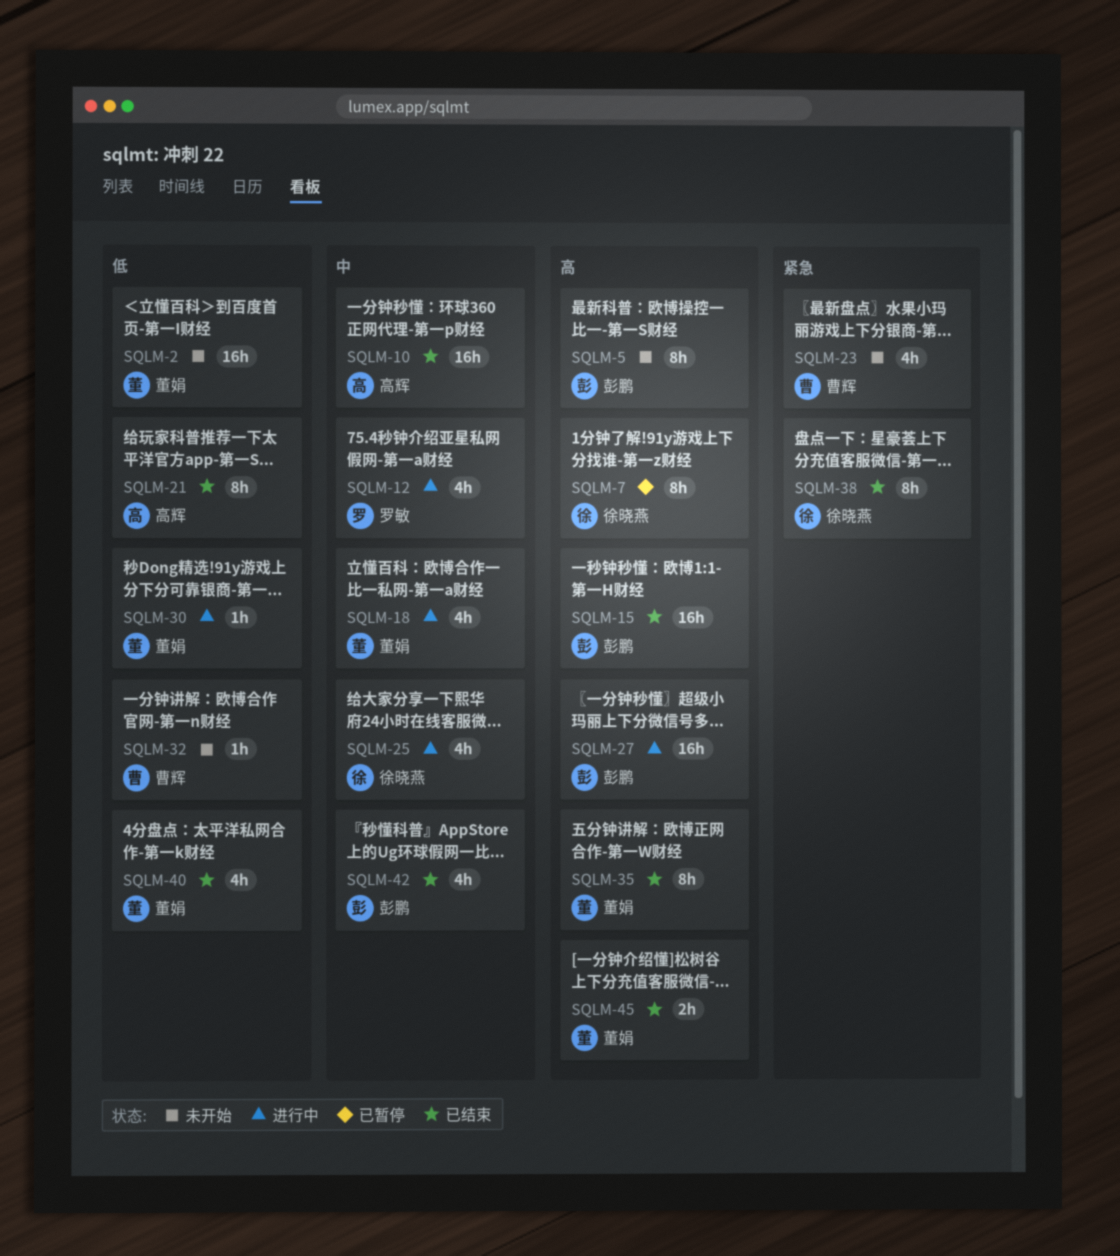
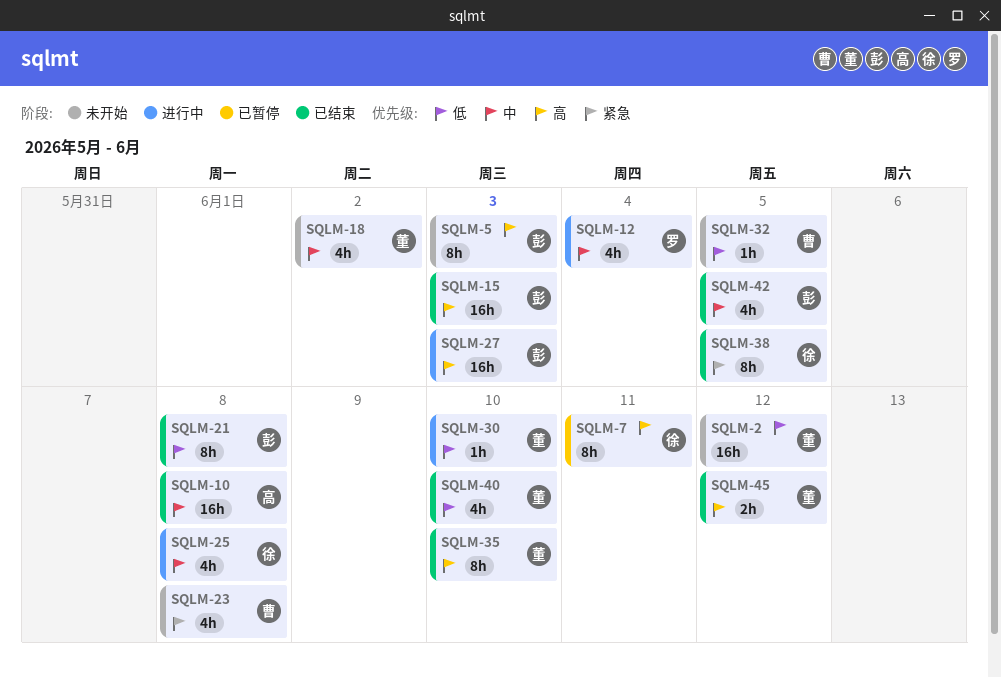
SQLM-18, status: 进行中 -> 未开始
SQLM-21, owner: 高辉 -> 彭鹏

